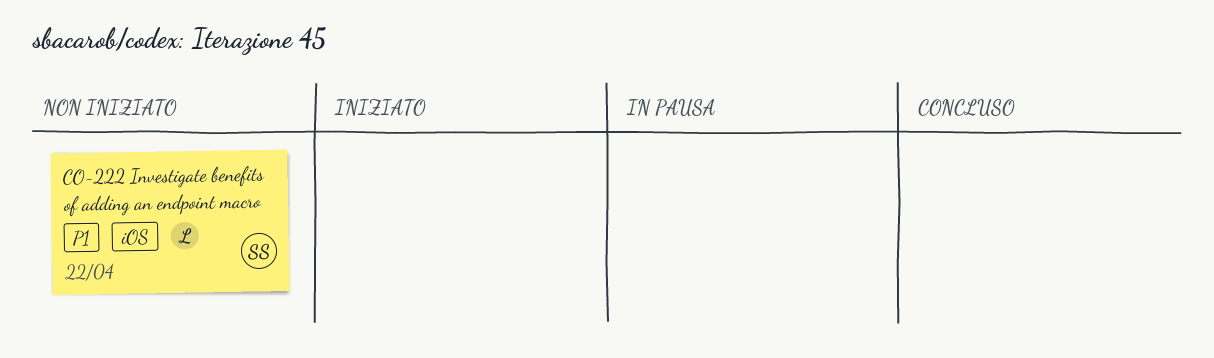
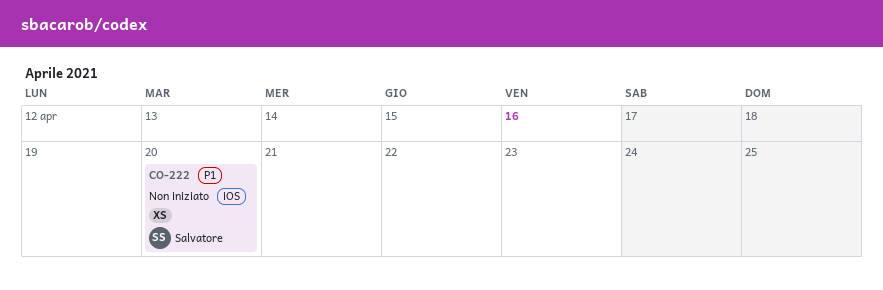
CO-222, estimate: L -> XS
CO-222, due: Apr 22 -> Apr 20

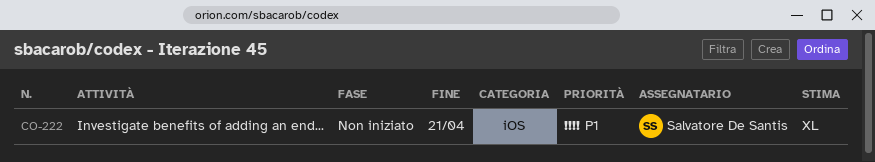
CO-222, estimate: XS -> XL
CO-222, due: Apr 20 -> Apr 21

